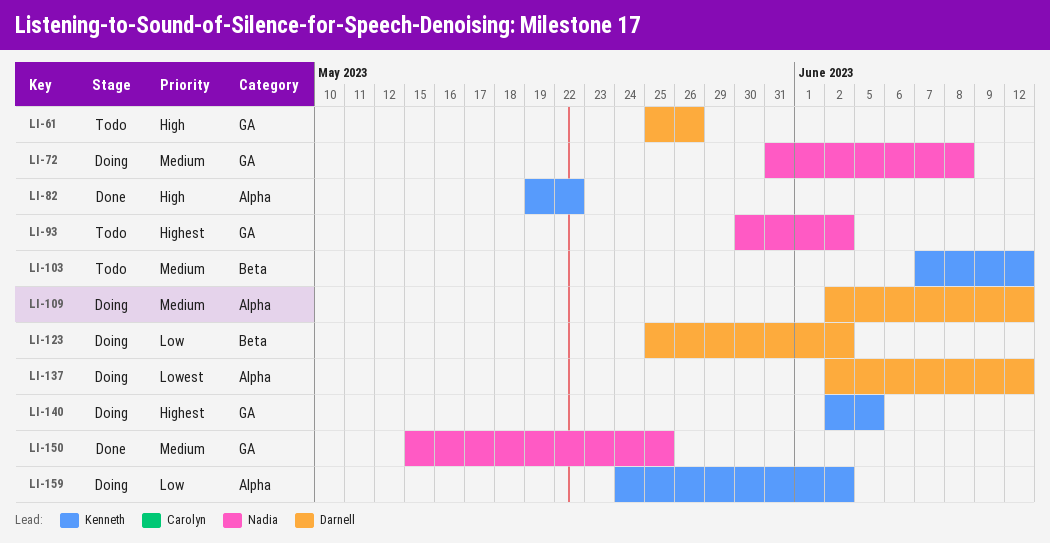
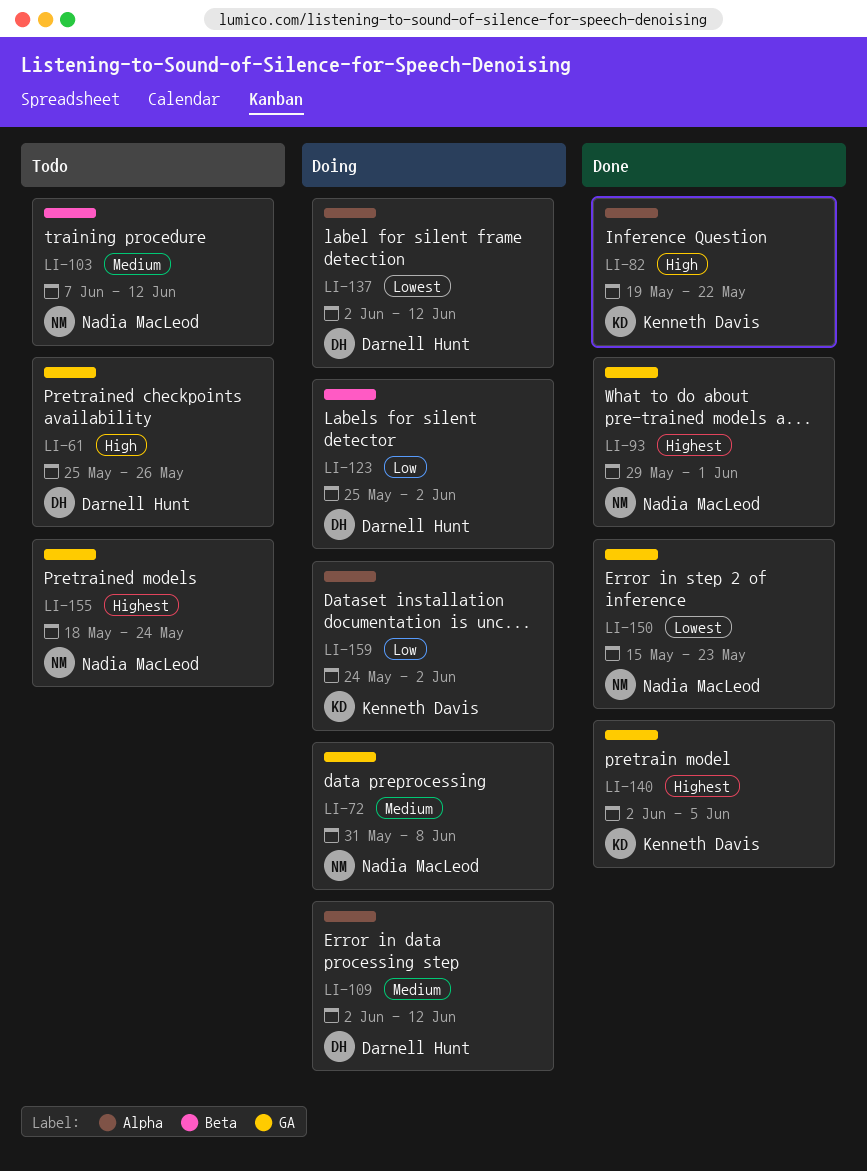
LI-93, status: Todo -> Done
LI-93, start: May 30 -> May 29
LI-93, due: Jun 2 -> Jun 1
LI-103, owner: Kenneth Davis -> Nadia MacLeod
LI-140, status: Doing -> Done
LI-150, priority: Medium -> Lowest
LI-150, due: May 25 -> May 23
LI-155: none -> present

